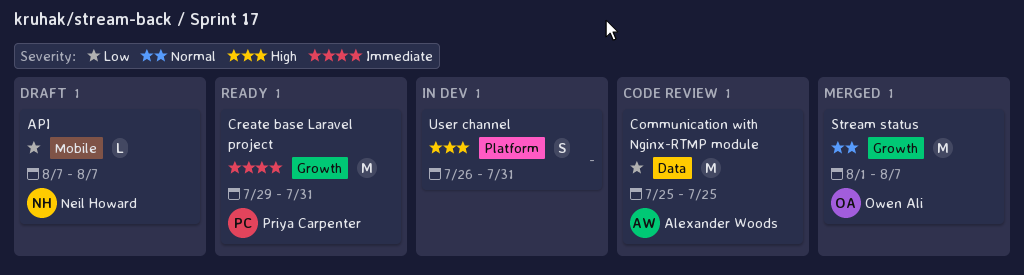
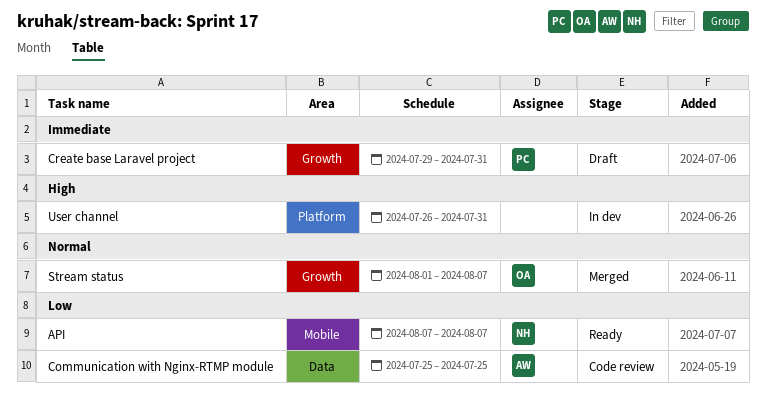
API, status: Draft -> Ready
Create base Laravel project, status: Ready -> Draft

